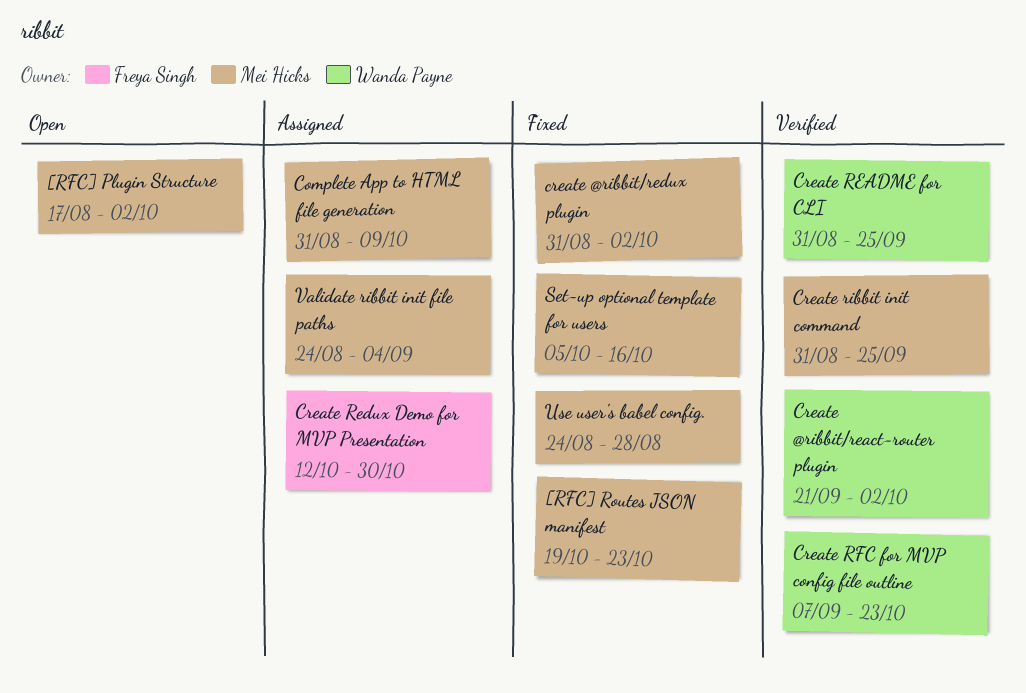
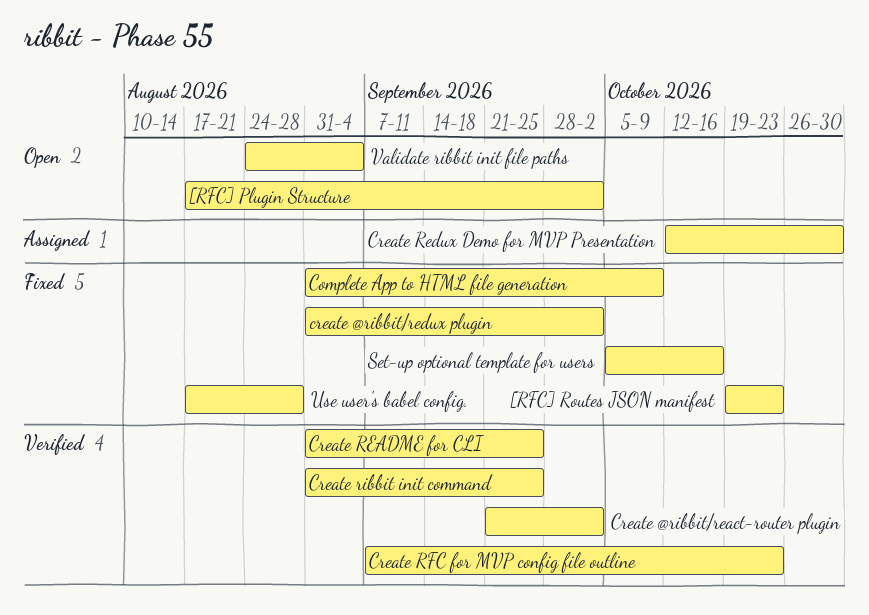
Complete App to HTML file generation, status: Assigned -> Fixed
Use user's babel config., start: Aug 24 -> Aug 17
Validate ribbit init file paths, status: Assigned -> Open

